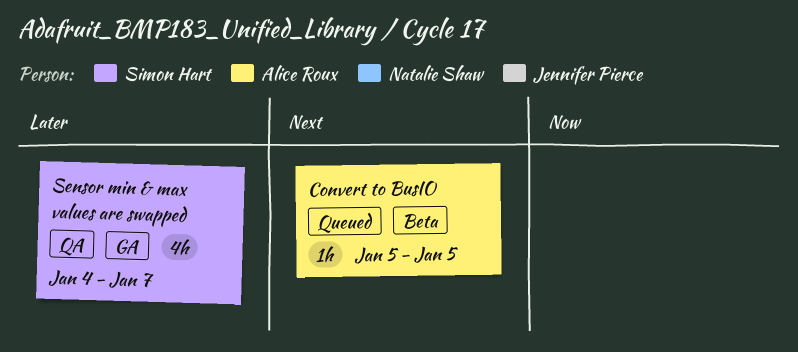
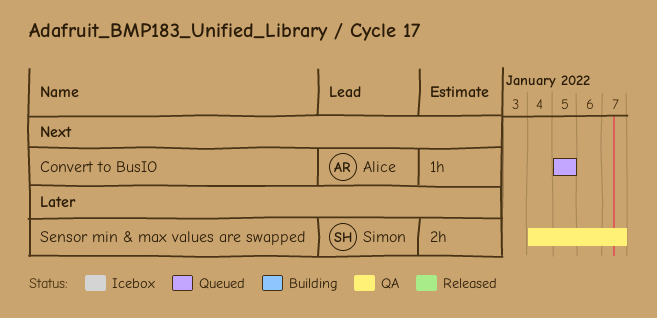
Sensor min & max values are swapped, estimate: 4h -> 2h

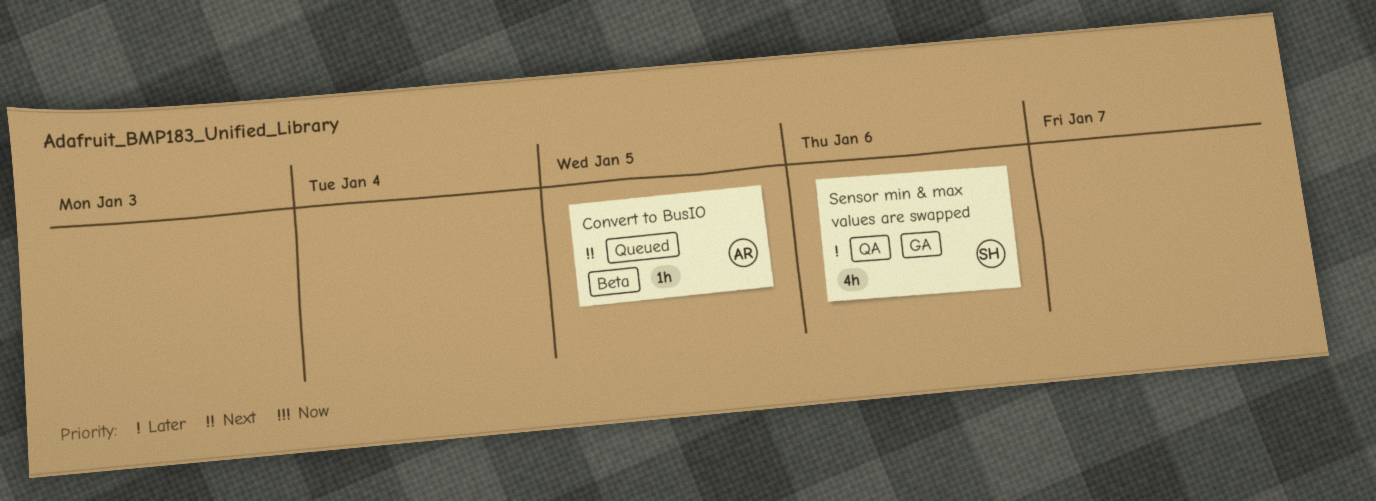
Sensor min & max values are swapped, estimate: 2h -> 4h
Sensor min & max values are swapped, due: Jan 7 -> Jan 6

